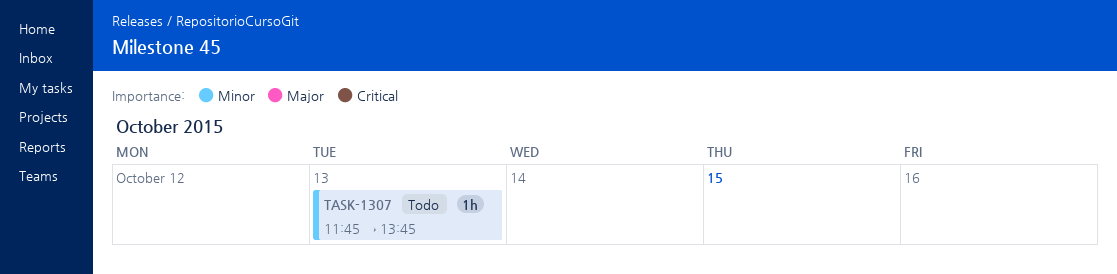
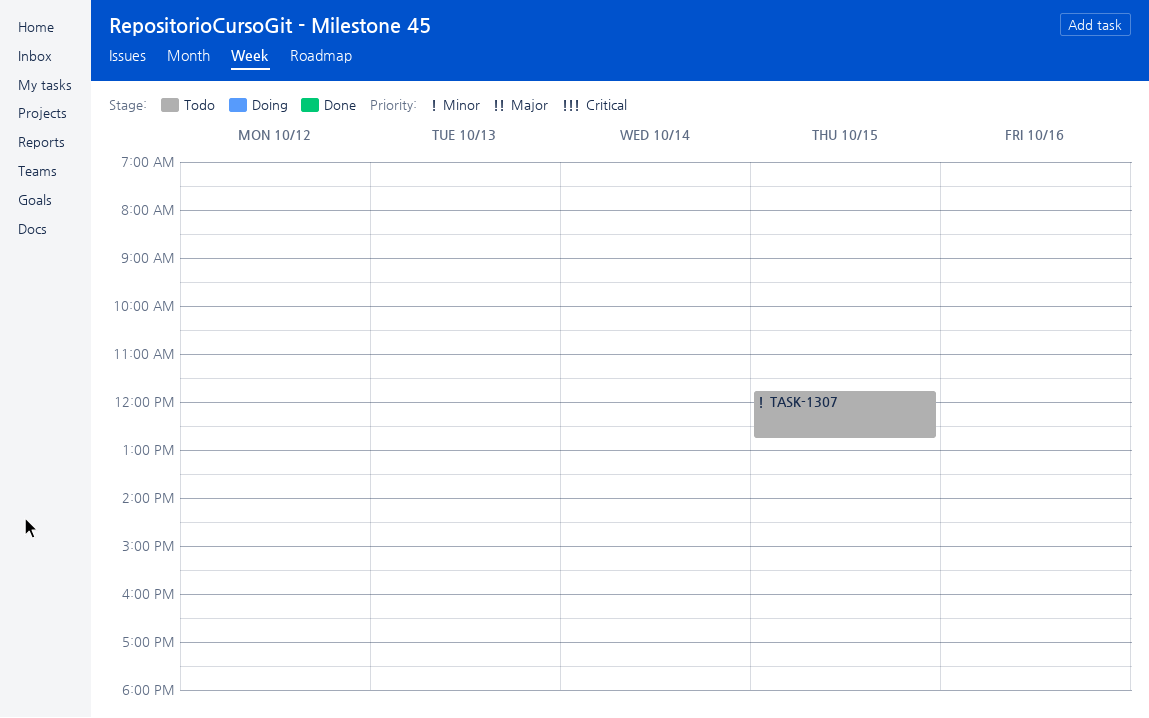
TASK-1307, day: Oct 13 -> Oct 15
TASK-1307, ends: 13:45 -> 12:45

